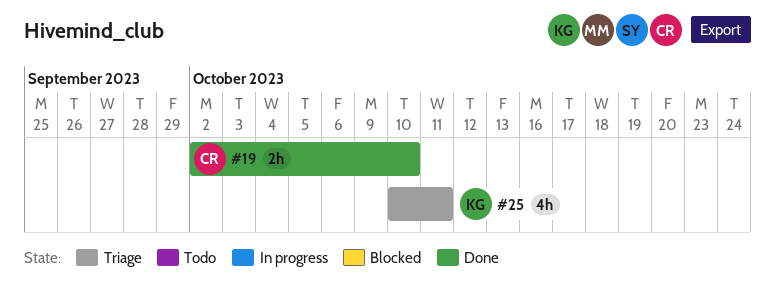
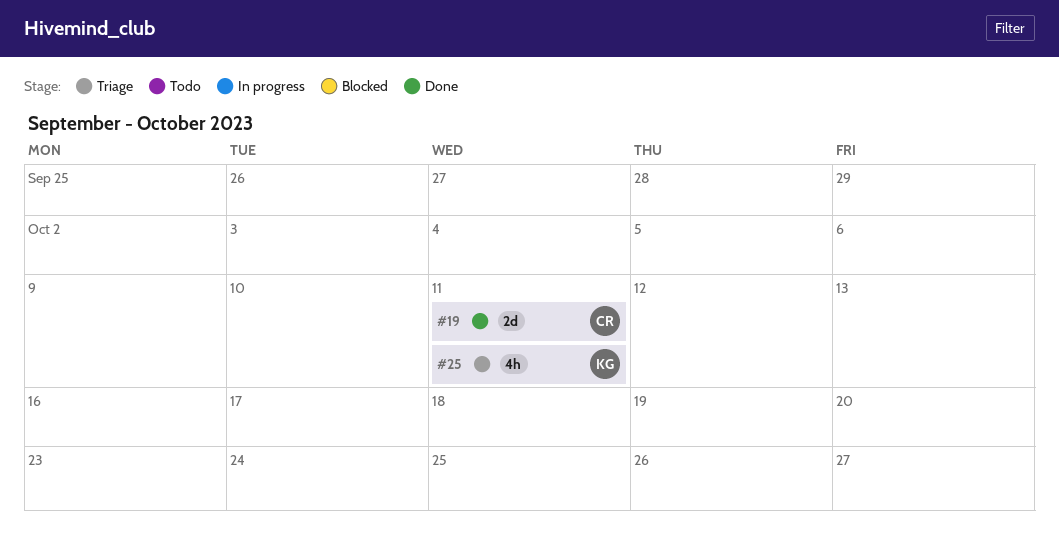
#19, estimate: 2h -> 2d
#19, due: Oct 10 -> Oct 11

